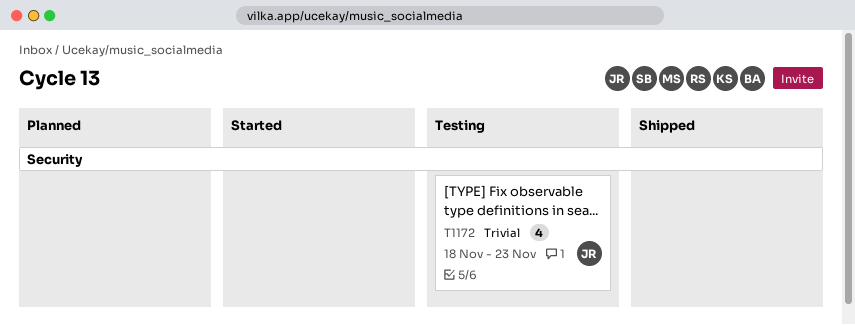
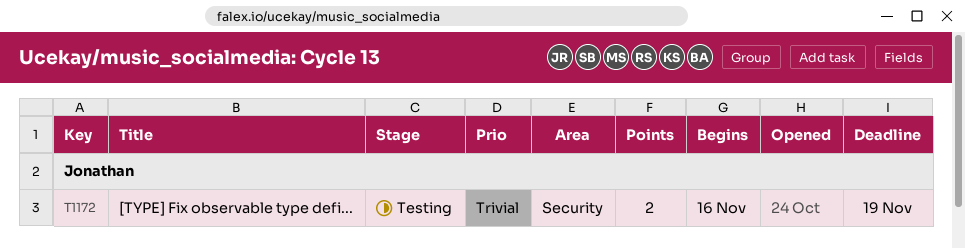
T1172, estimate: 4 -> 2
T1172, start: Nov 18 -> Nov 16
T1172, due: Nov 23 -> Nov 19

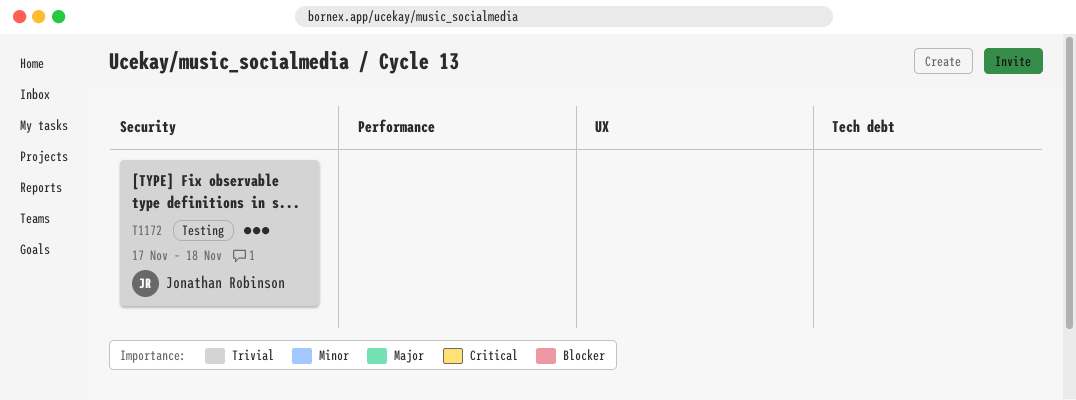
T1172, estimate: 2 -> 3
T1172, start: Nov 16 -> Nov 17
T1172, due: Nov 19 -> Nov 18

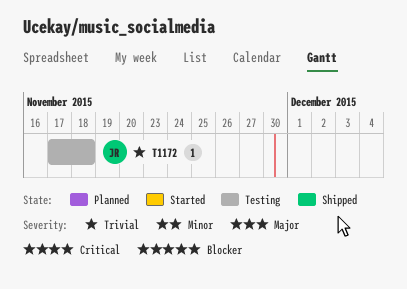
T1172, estimate: 3 -> 1

